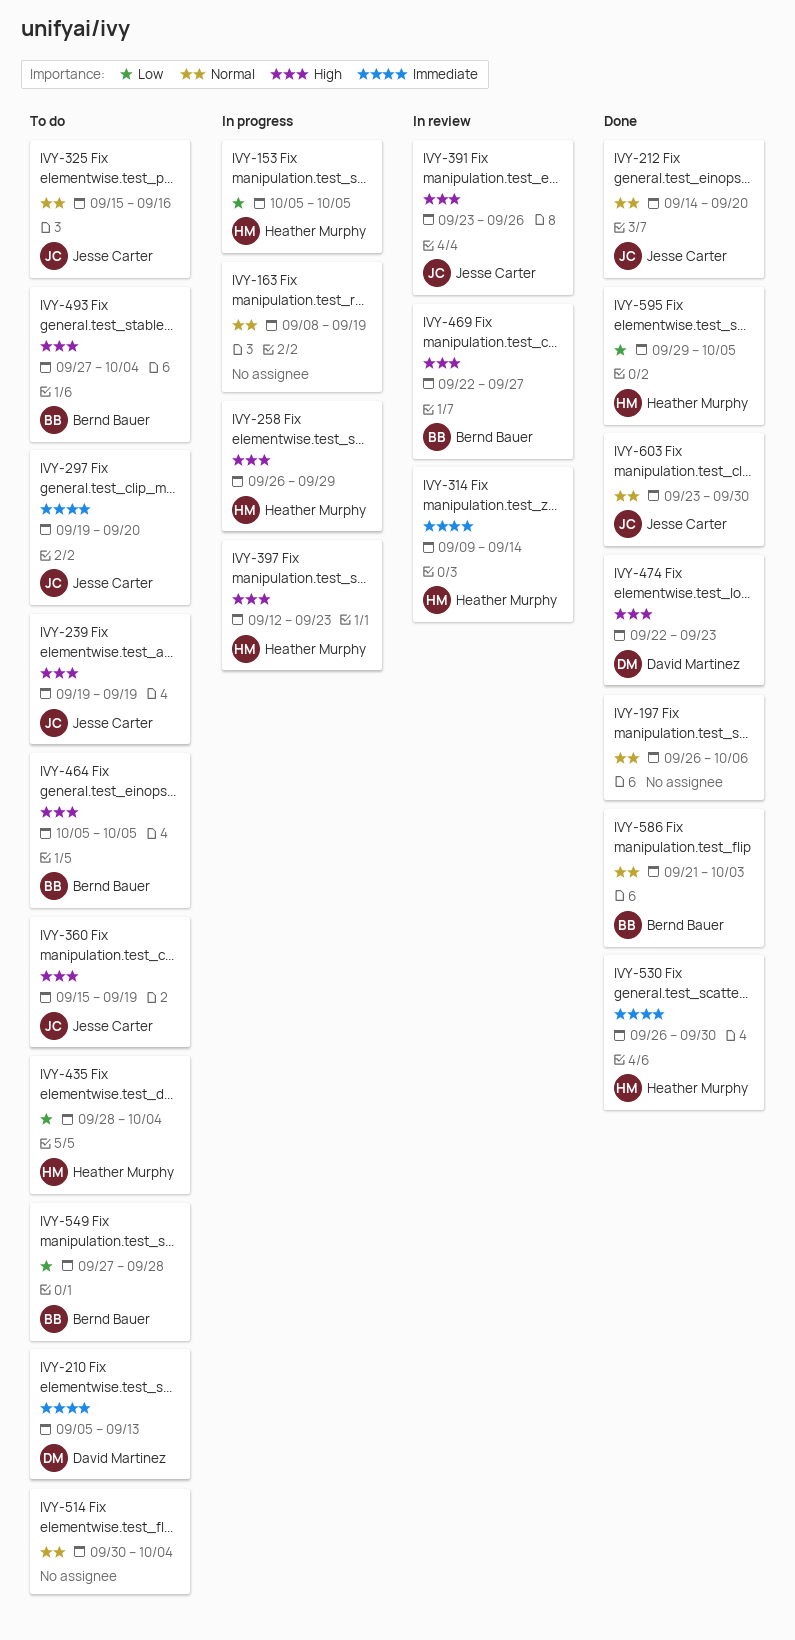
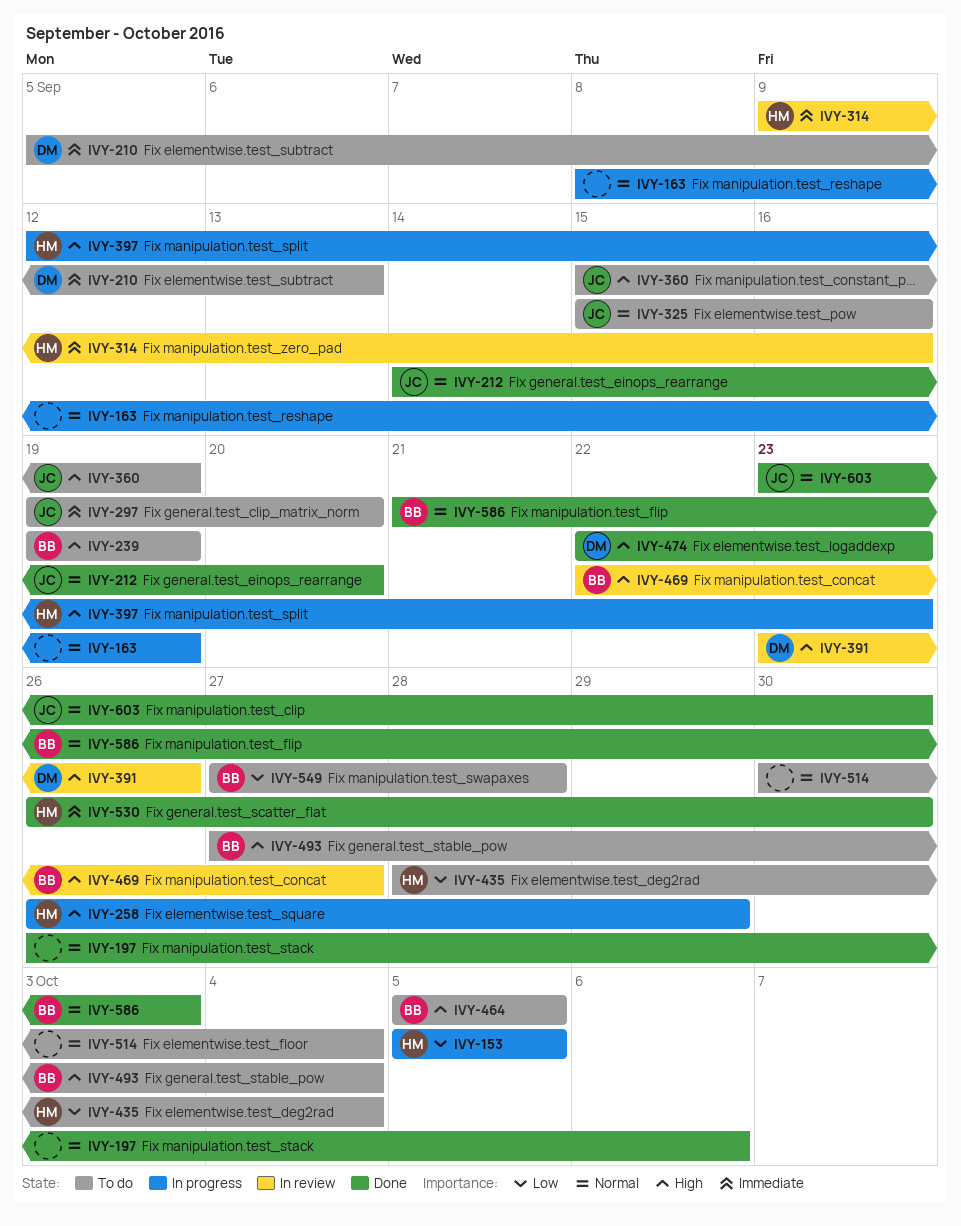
IVY-239, owner: Jesse Carter -> Bernd Bauer
IVY-314, due: Sep 14 -> Sep 16
IVY-391, owner: Jesse Carter -> David Martinez
IVY-595: present -> none

